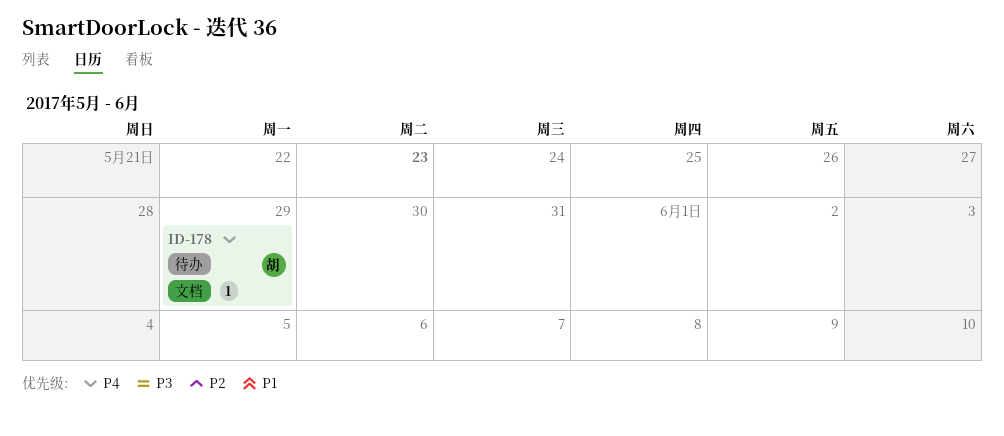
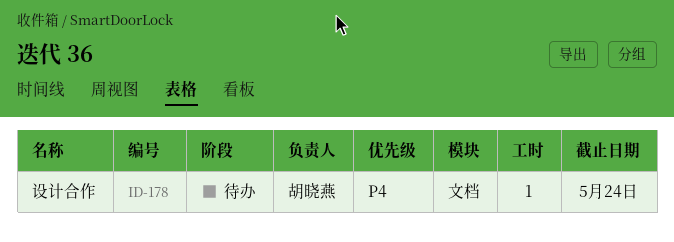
ID-178, due: May 29 -> May 24

